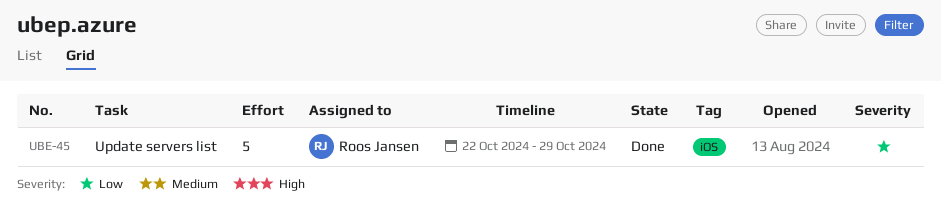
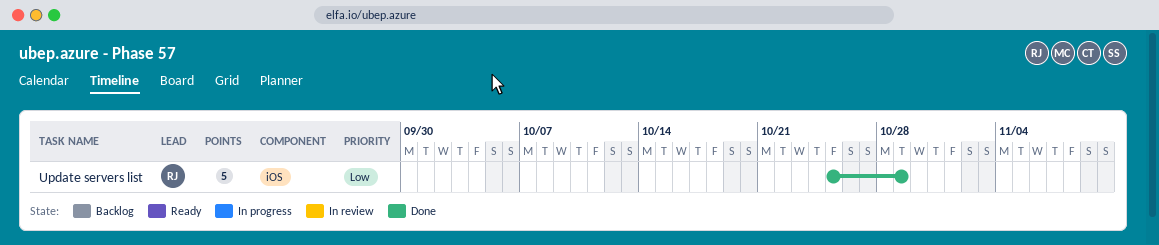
Update servers list, start: Oct 22 -> Oct 25

